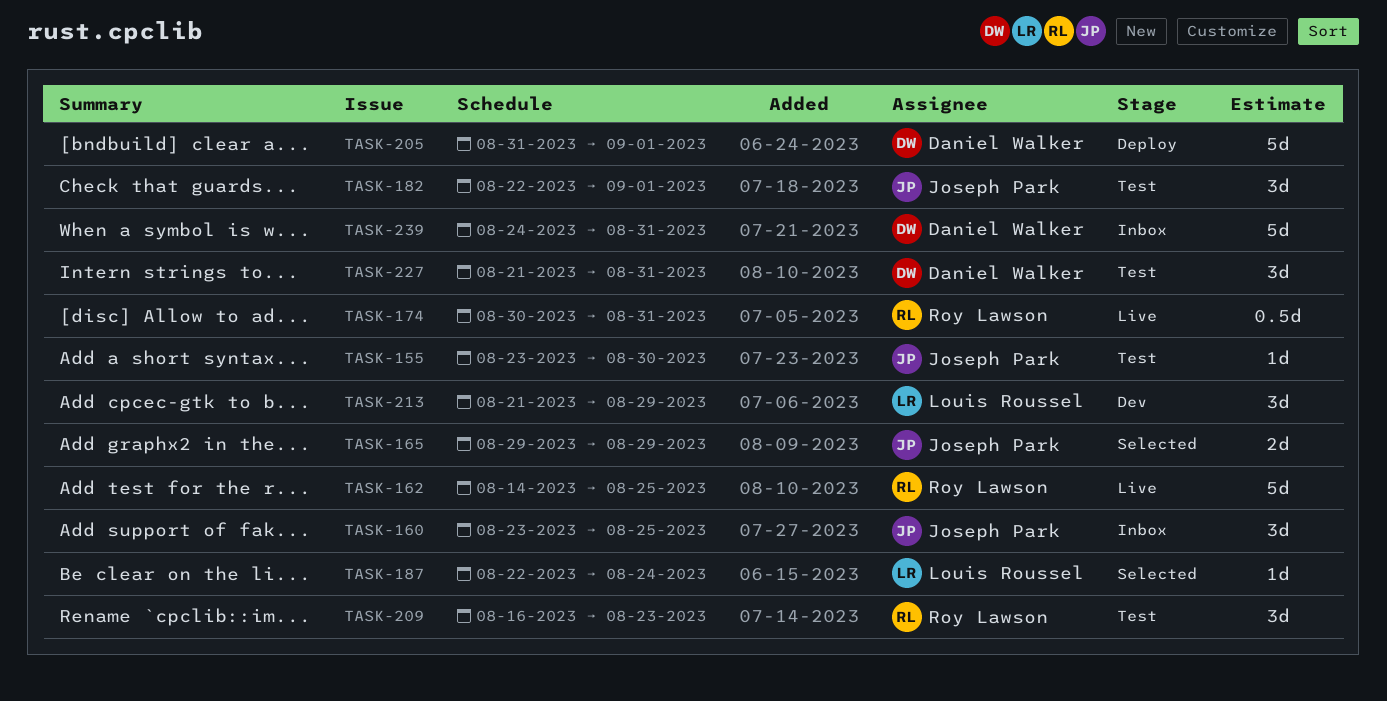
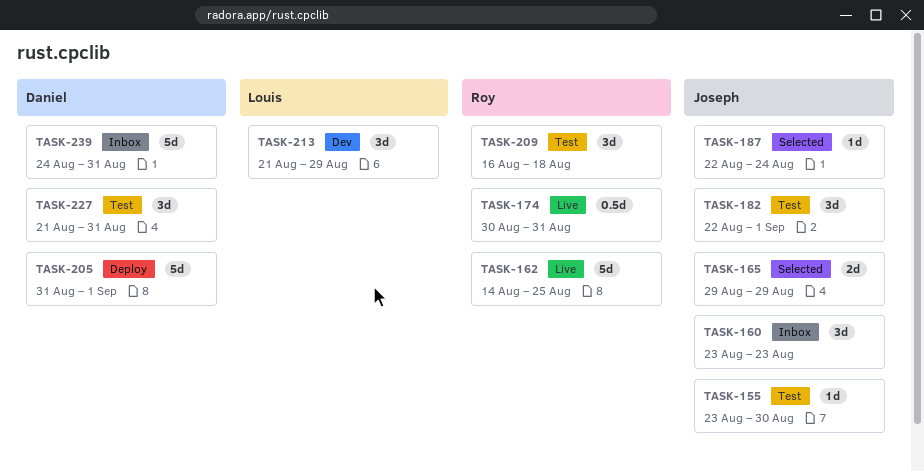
TASK-160, due: Aug 25 -> Aug 23
TASK-187, owner: Louis Roussel -> Joseph Park
TASK-209, due: Aug 23 -> Aug 18

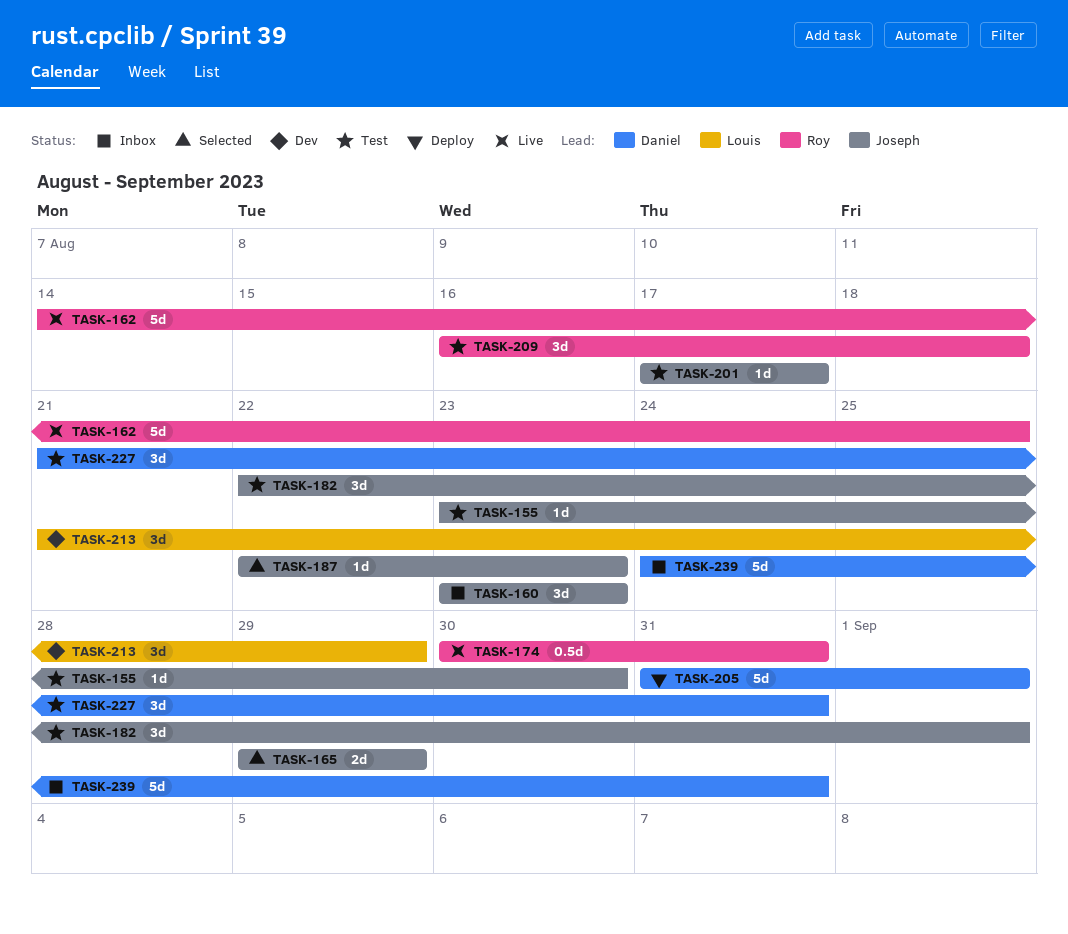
TASK-187, due: Aug 24 -> Aug 23
TASK-201: none -> present

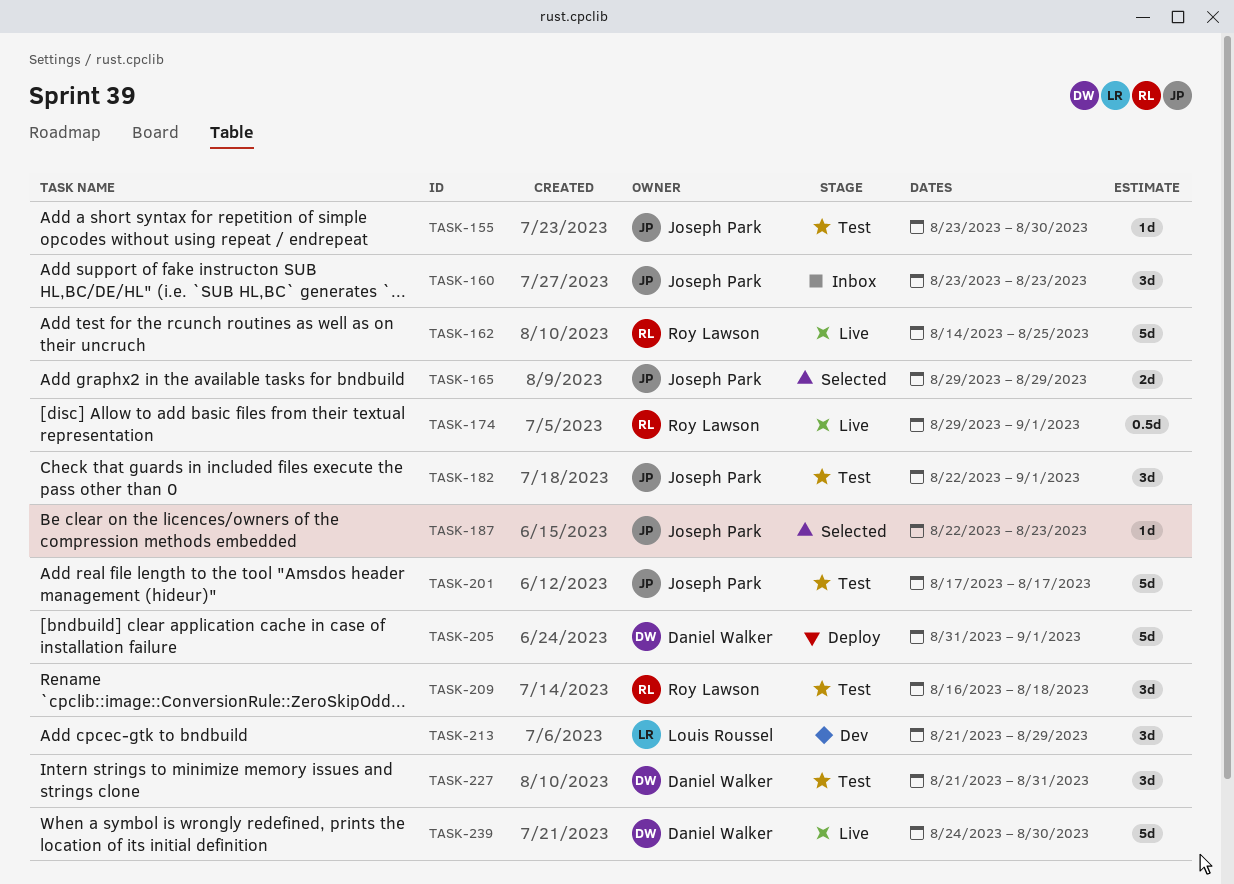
TASK-174, start: Aug 30 -> Aug 29
TASK-174, due: Aug 31 -> Sep 1
TASK-201, estimate: 1d -> 5d
TASK-239, status: Inbox -> Live
TASK-239, due: Aug 31 -> Aug 30

